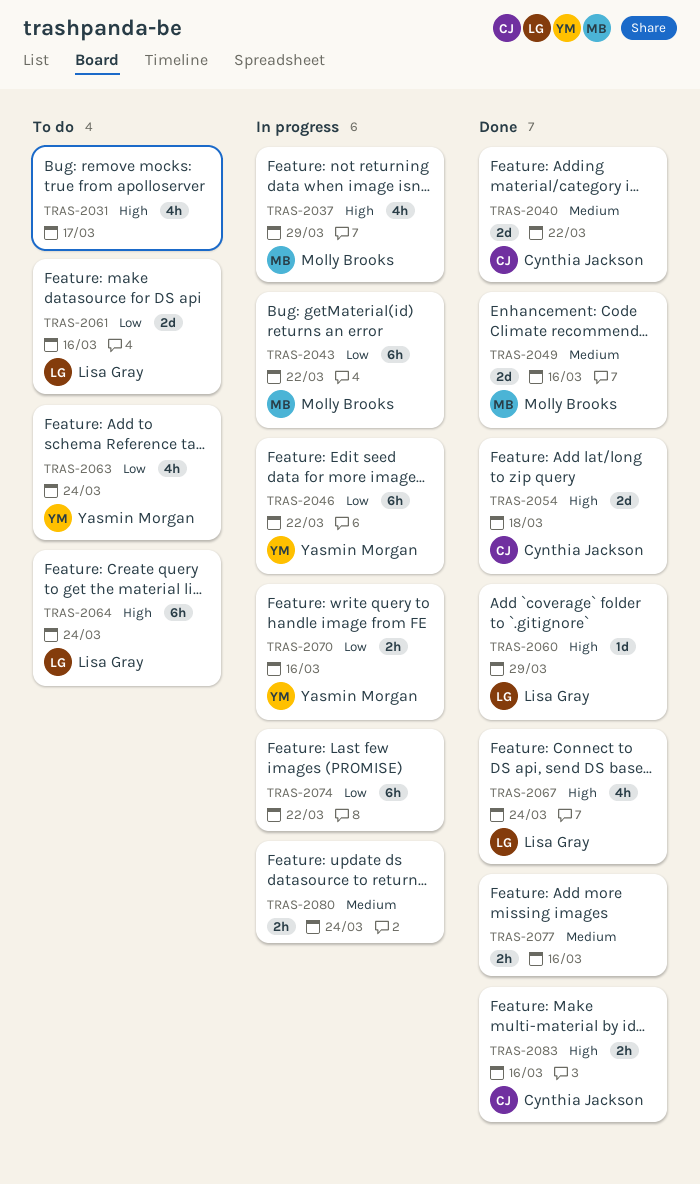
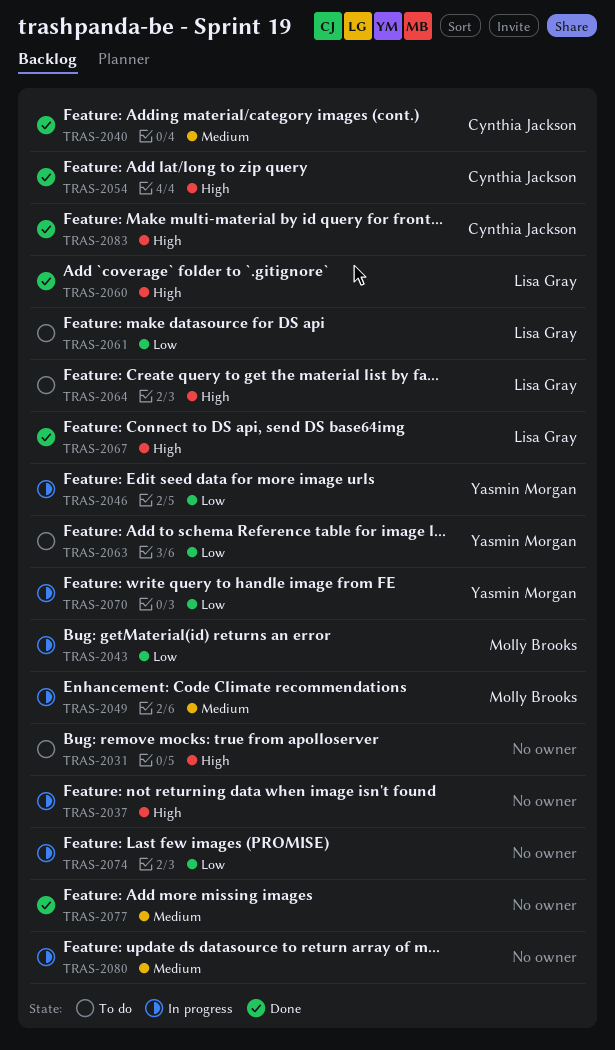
TRAS-2037, owner: Molly Brooks -> none
TRAS-2049, status: Done -> In progress

